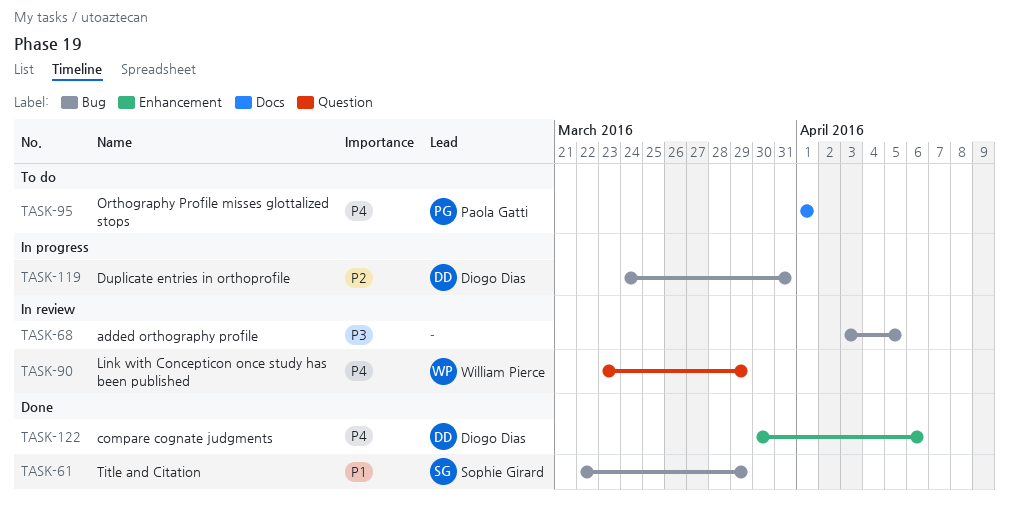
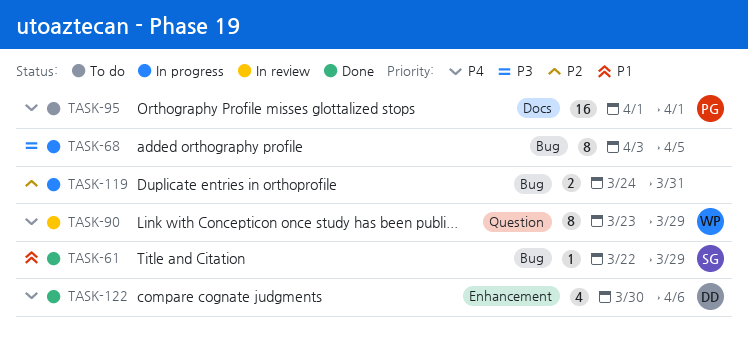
TASK-68, status: In review -> In progress
TASK-119, owner: Diogo Dias -> none

